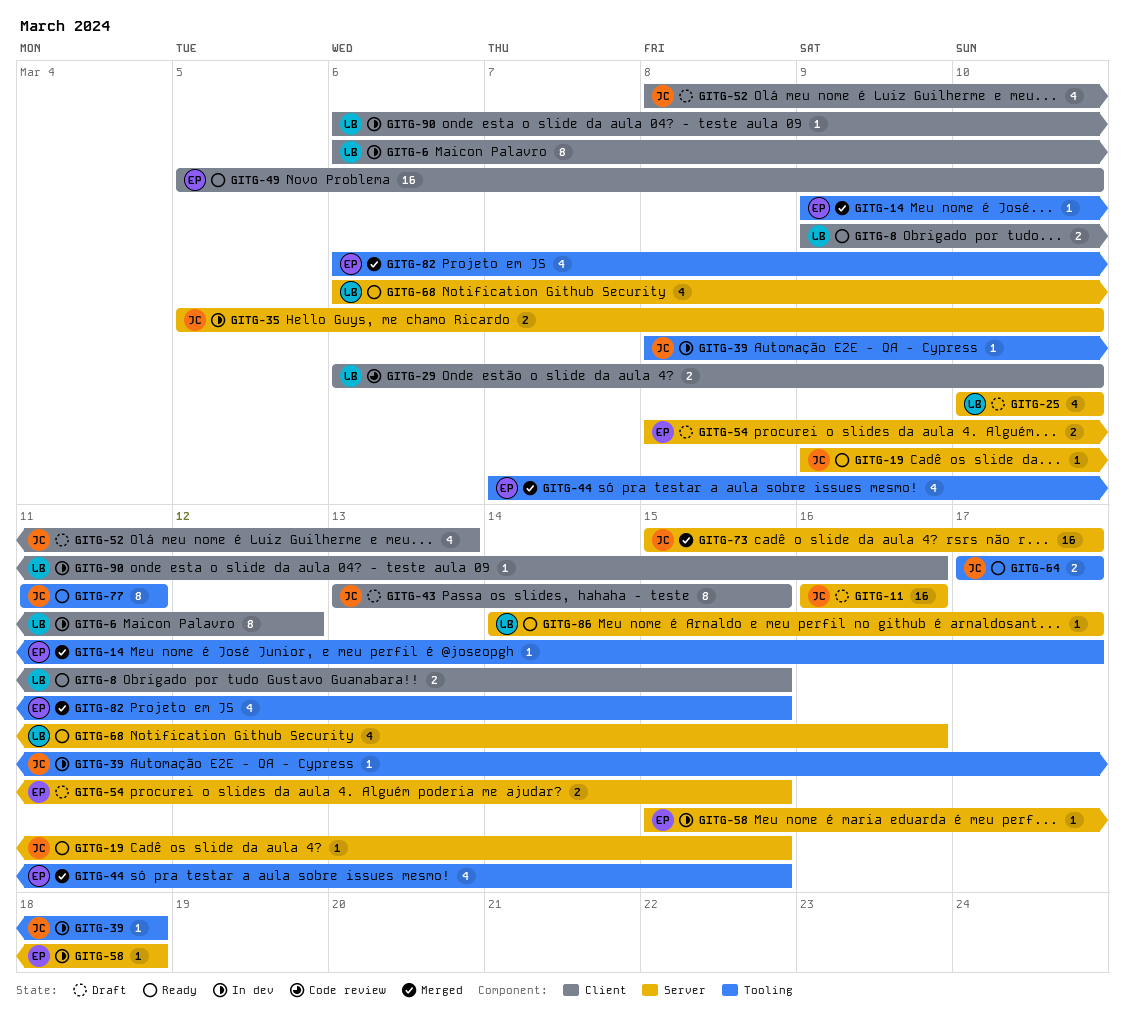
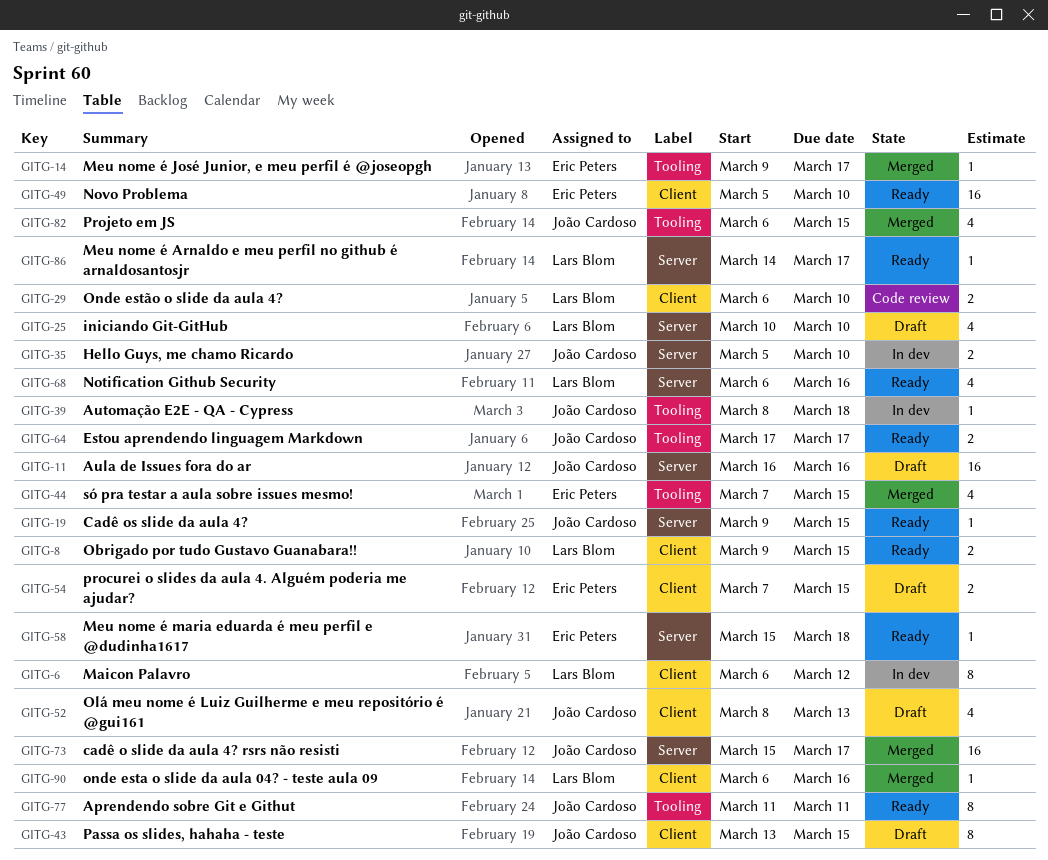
GITG-54, label: Server -> Client
GITG-54, start: Mar 8 -> Mar 7
GITG-58, status: In dev -> Ready
GITG-82, owner: Eric Peters -> João Cardoso
GITG-90, status: In dev -> Merged

